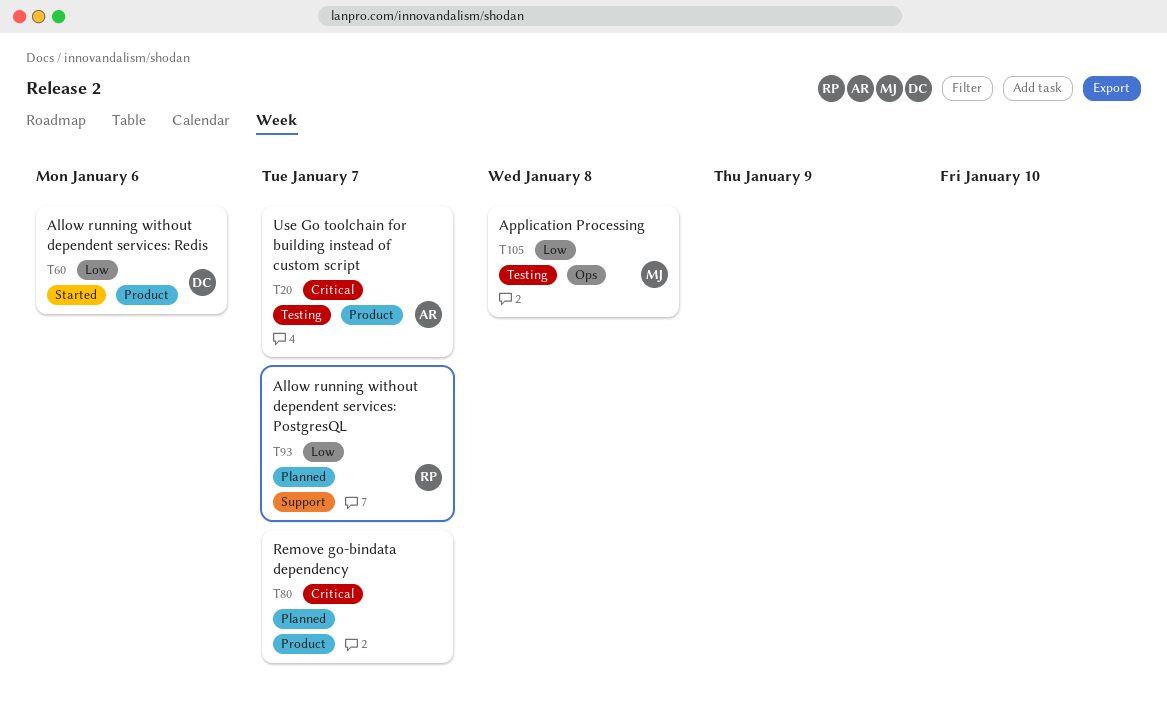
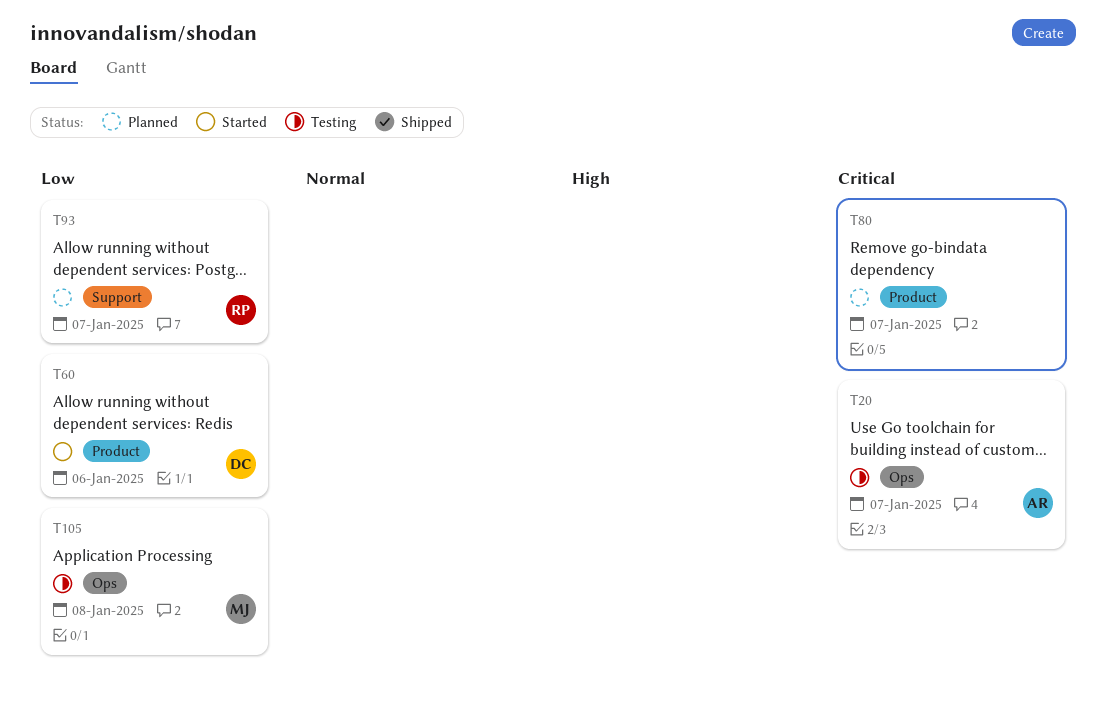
T20, label: Product -> Ops

